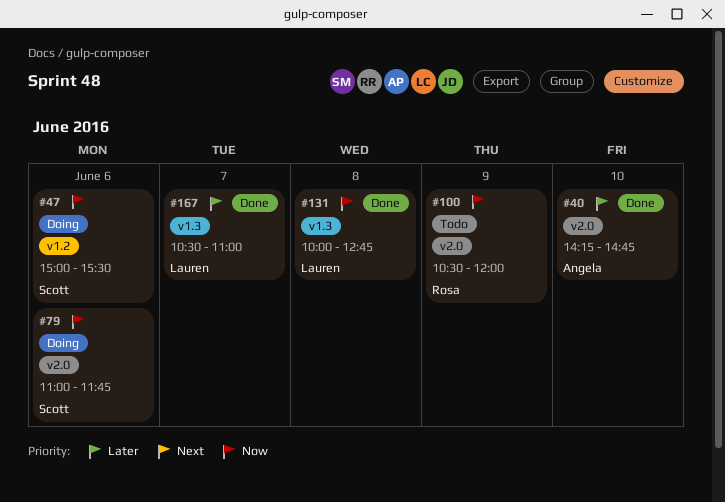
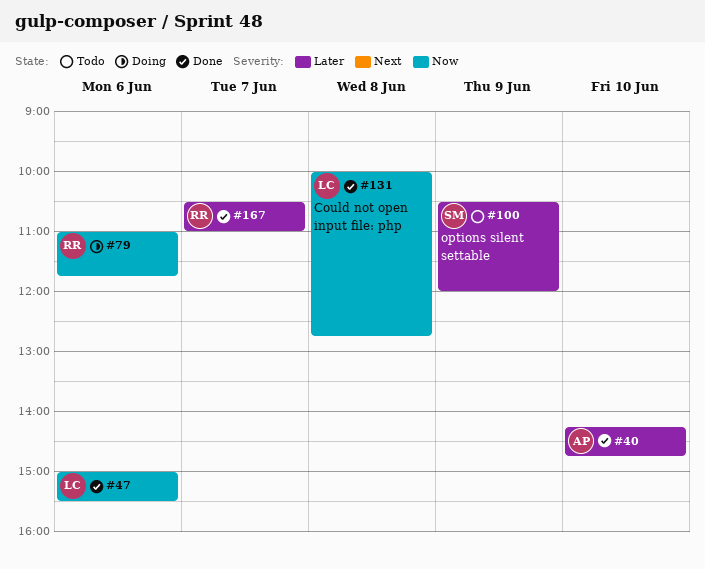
#47, status: Doing -> Done
#47, owner: Scott -> Lauren
#79, owner: Scott -> Rosa
#100, owner: Rosa -> Scott
#100, priority: Now -> Later
#167, owner: Lauren -> Rosa

